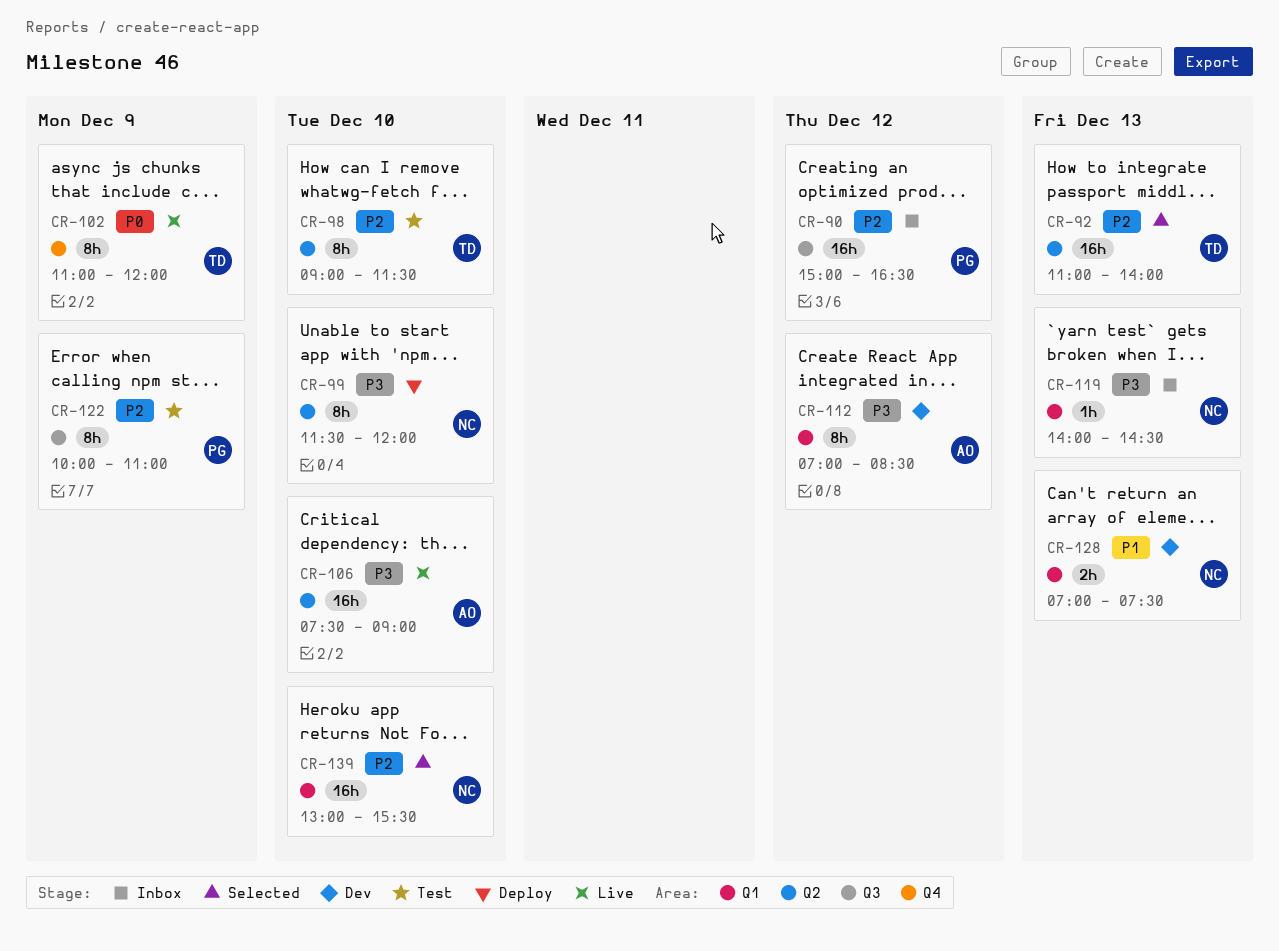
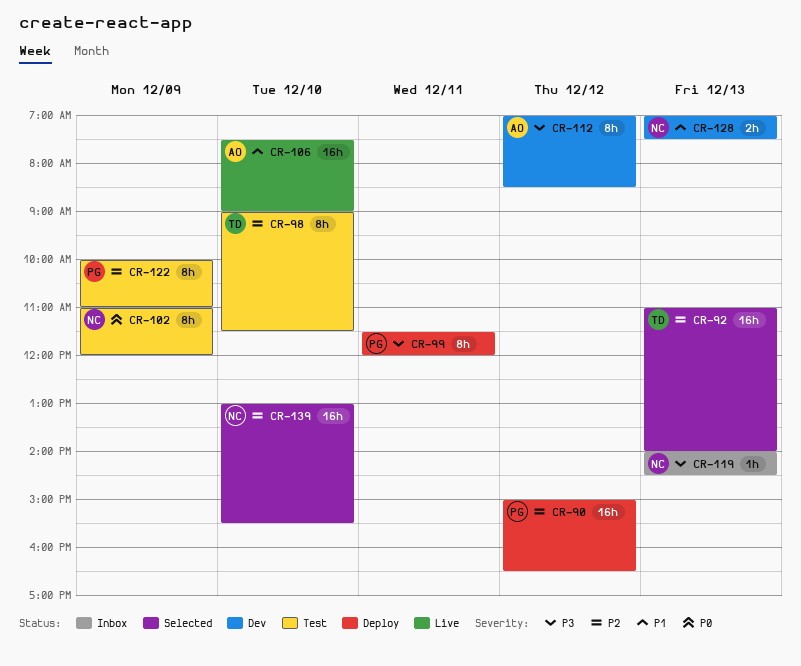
CR-90, status: Inbox -> Deploy
CR-99, owner: NC -> PG
CR-99, day: Dec 10 -> Dec 11
CR-102, status: Live -> Test
CR-102, owner: TD -> NC
CR-106, priority: P3 -> P1

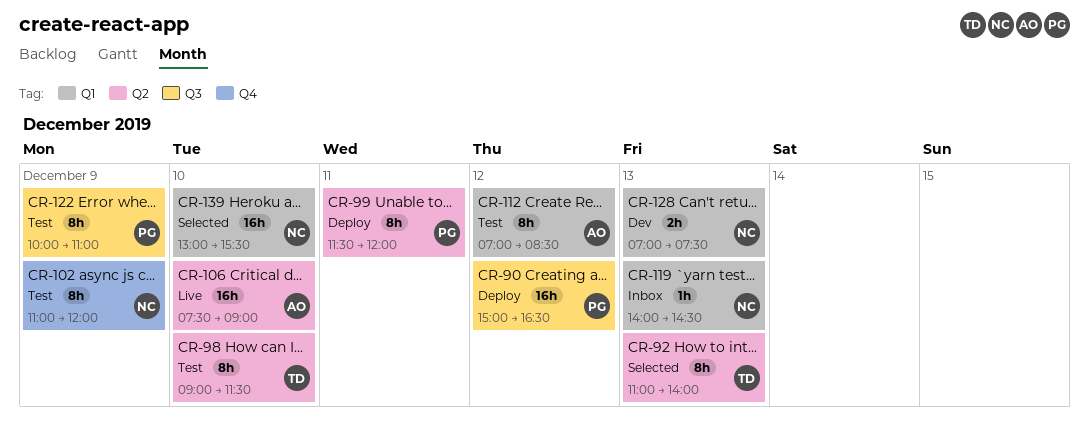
CR-92, estimate: 16h -> 8h
CR-112, status: Dev -> Test

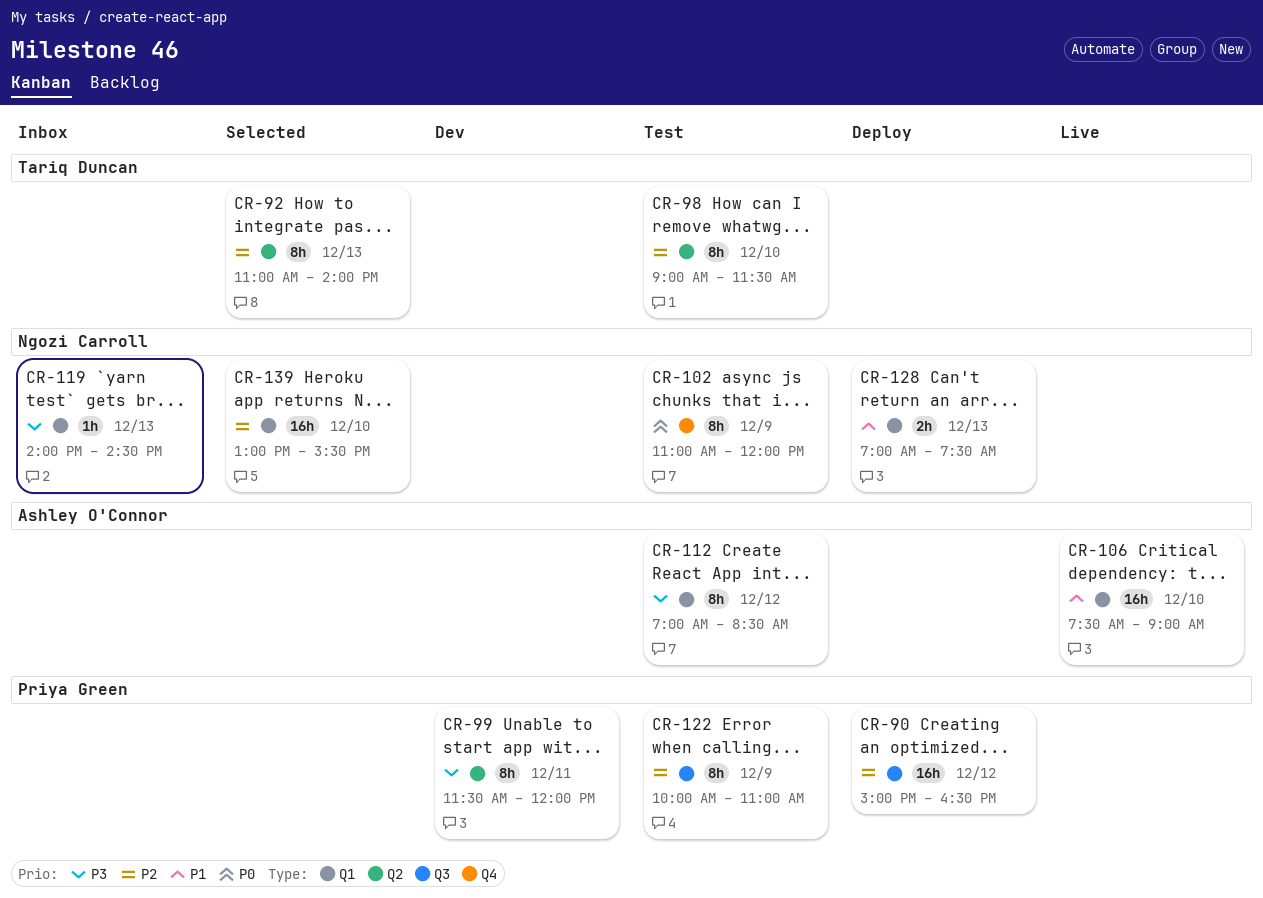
CR-99, status: Deploy -> Dev
CR-106, label: Q2 -> Q1
CR-128, status: Dev -> Deploy

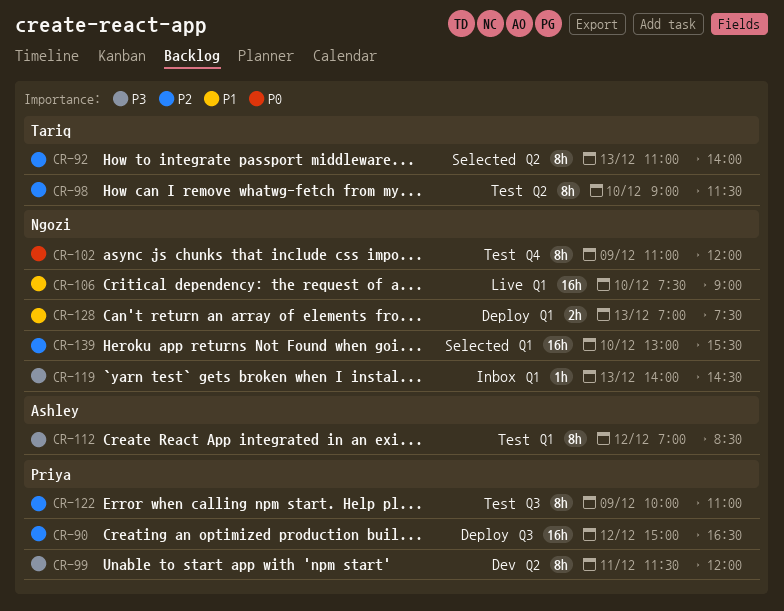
CR-106, owner: Ashley O'Connor -> Ngozi Carroll

